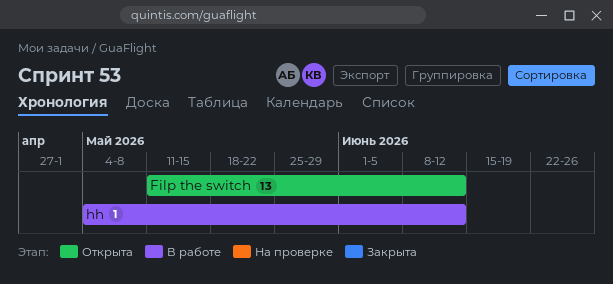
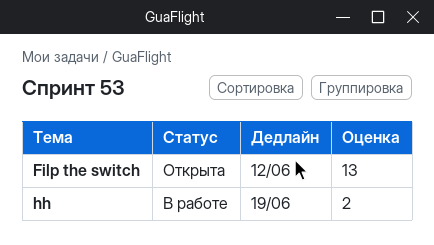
hh, estimate: 1 -> 2
hh, due: Jun 12 -> Jun 19

